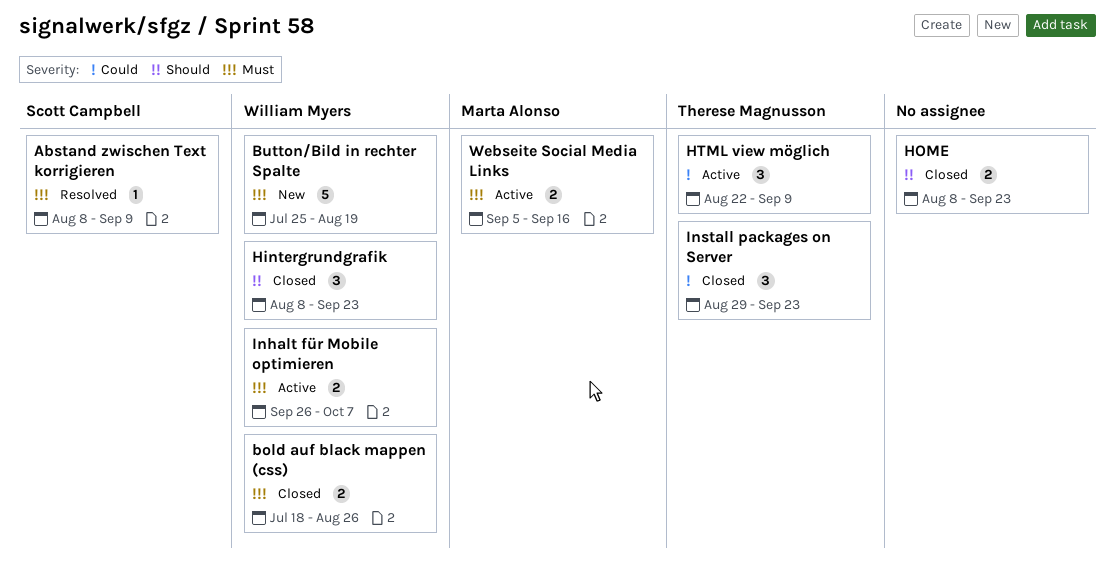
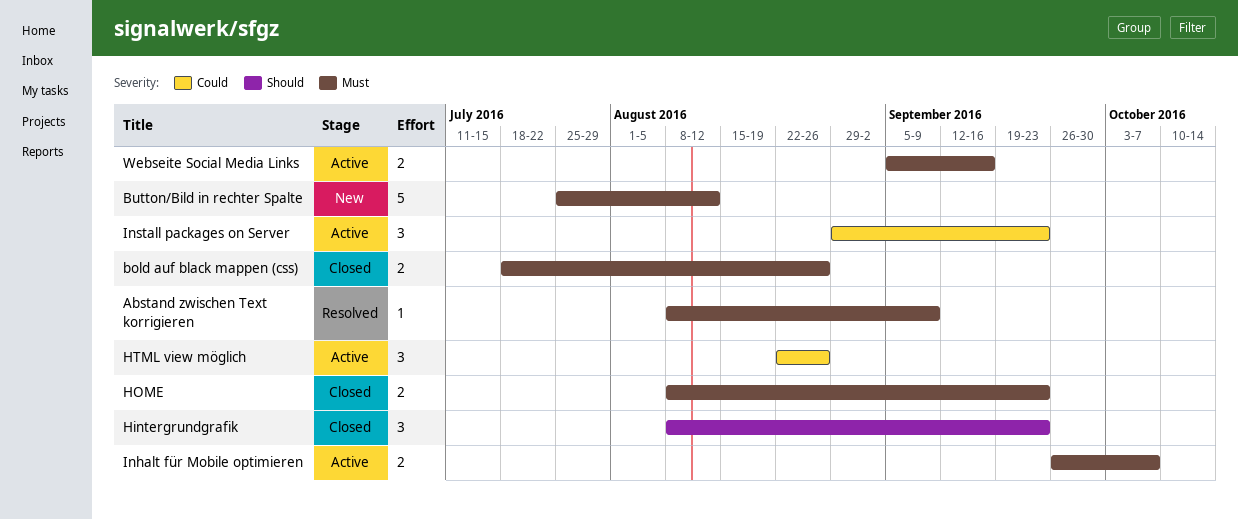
Button/Bild in rechter Spalte, due: Aug 19 -> Aug 12
HOME, priority: Should -> Must
HTML view möglich, due: Sep 9 -> Aug 26
Install packages on Server, status: Closed -> Active

